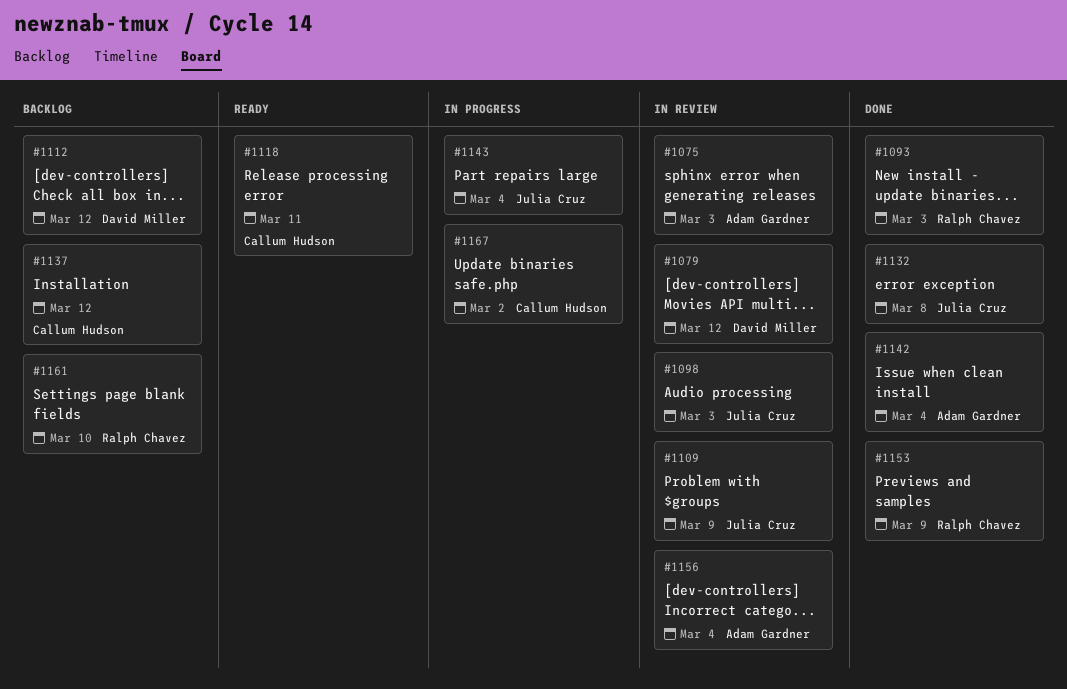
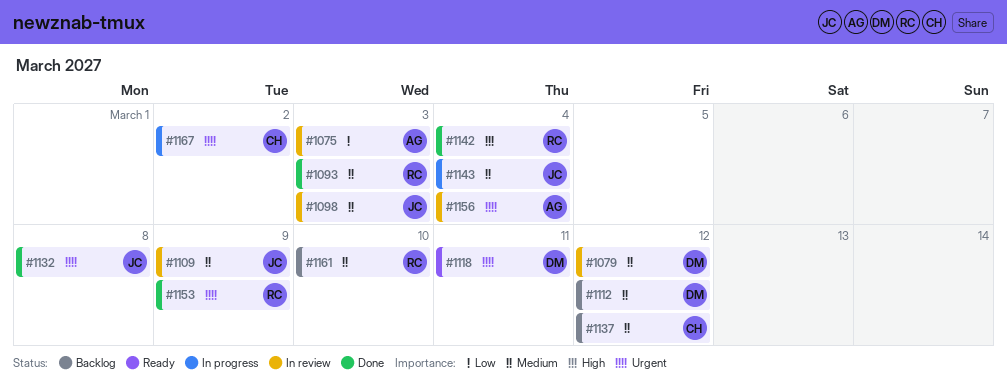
#1118, owner: Callum Hudson -> David Miller
#1142, owner: Adam Gardner -> Ralph Chavez

